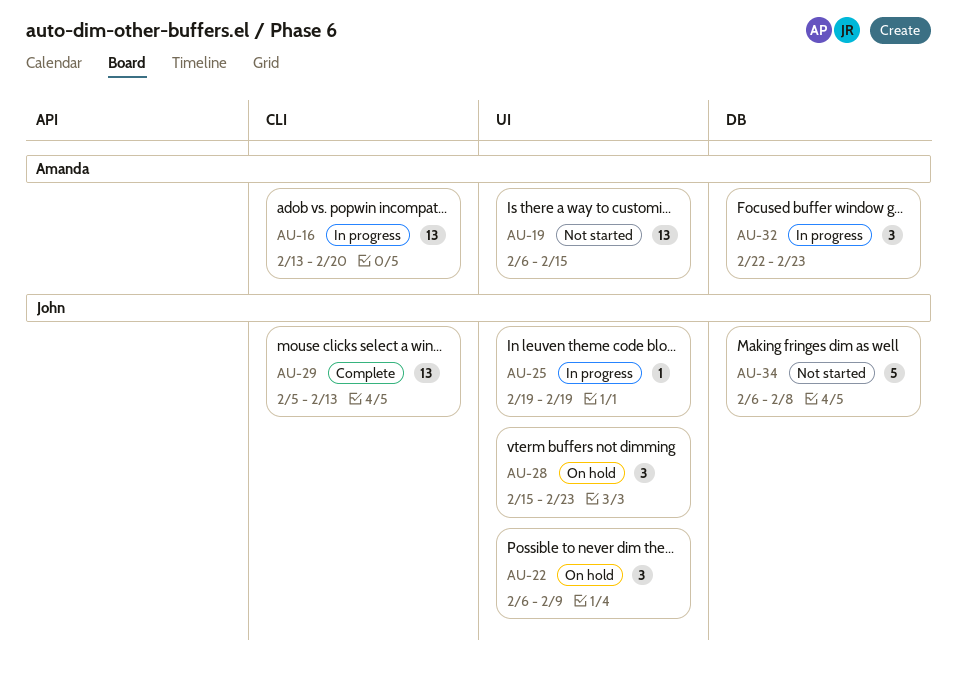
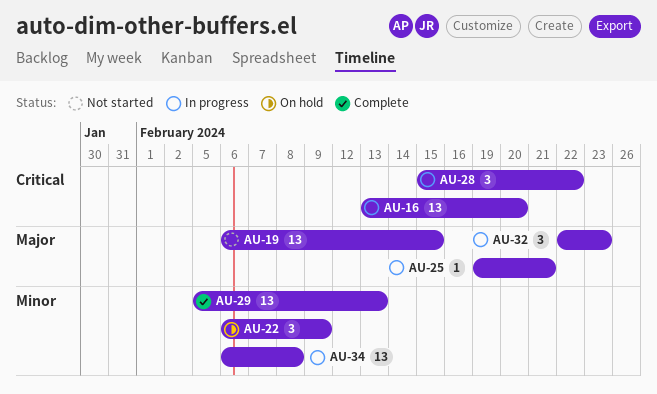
AU-25, due: Feb 19 -> Feb 21
AU-28, status: On hold -> In progress
AU-28, due: Feb 23 -> Feb 22
AU-34, status: Not started -> In progress
AU-34, estimate: 5 -> 13

